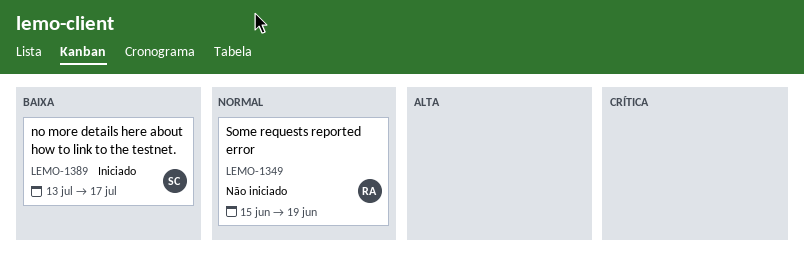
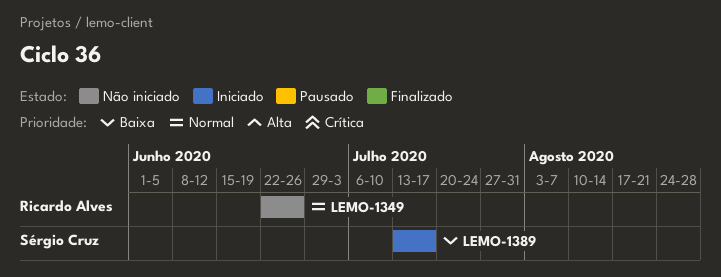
LEMO-1349, start: Jun 15 -> Jun 22
LEMO-1349, due: Jun 19 -> Jun 26

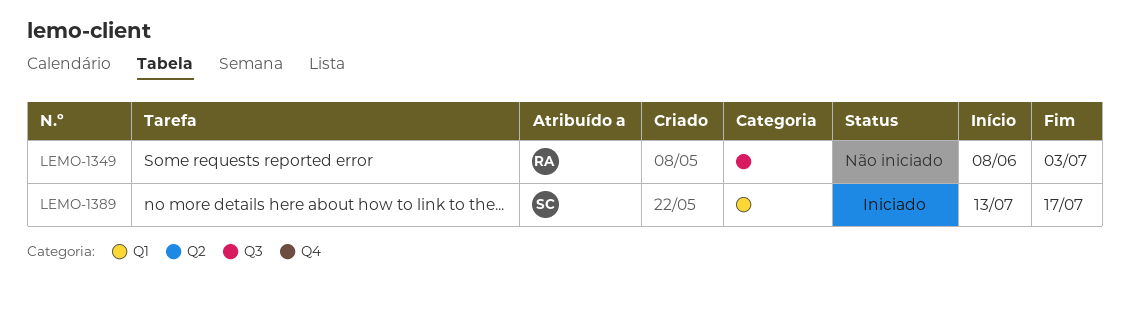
LEMO-1349, start: Jun 22 -> Jun 8
LEMO-1349, due: Jun 26 -> Jul 3

